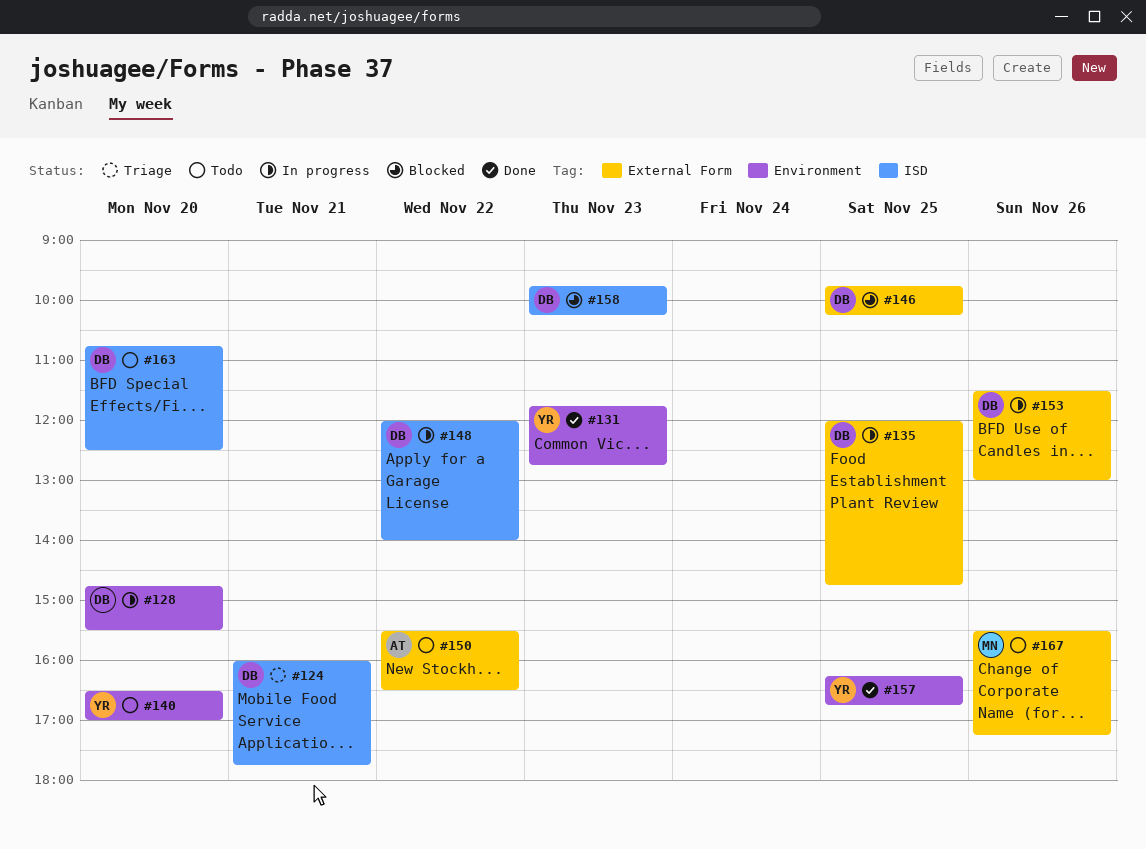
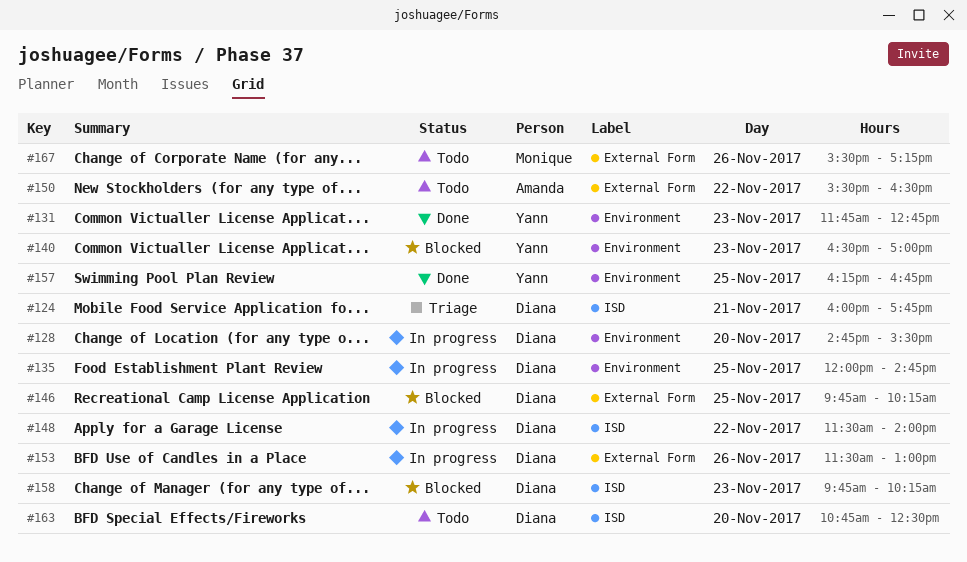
#135, label: External Form -> Environment
#140, status: Todo -> Blocked
#140, day: Nov 20 -> Nov 23
#148, begins: 12:00 -> 11:30

